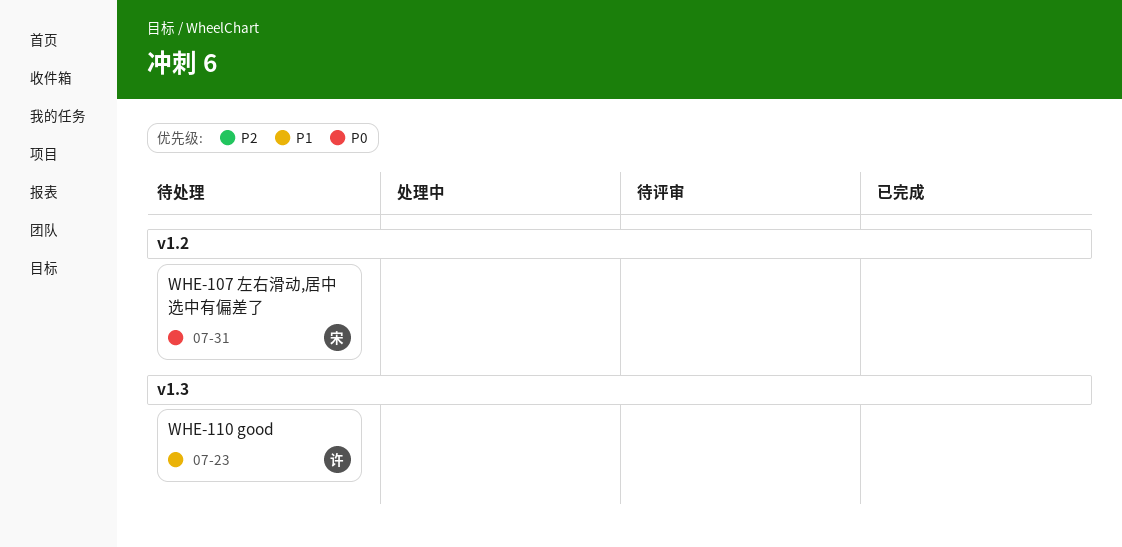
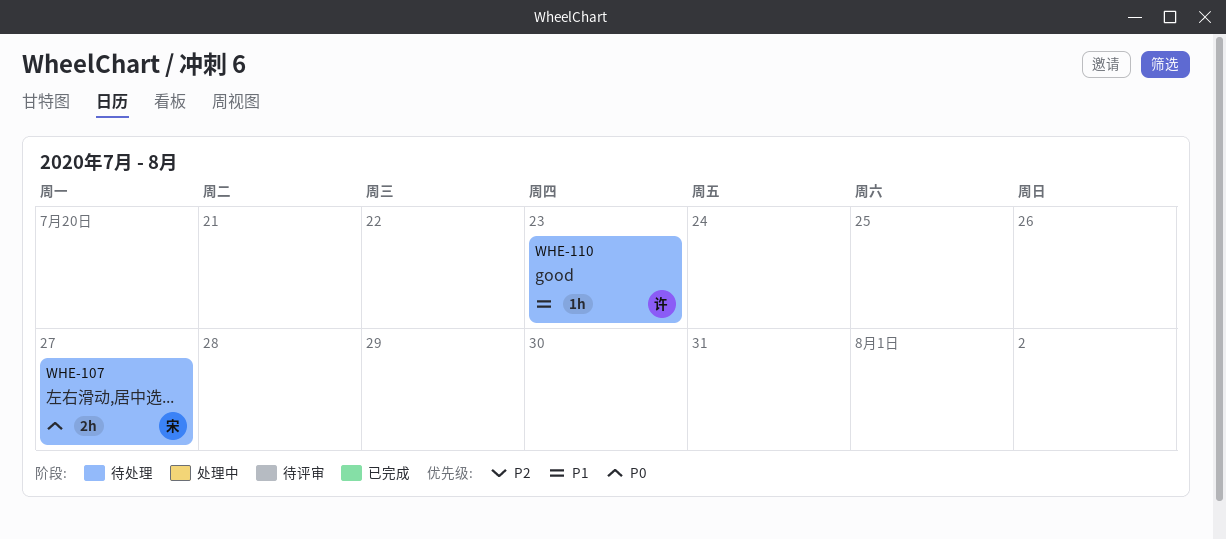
WHE-107, due: Jul 31 -> Jul 27

